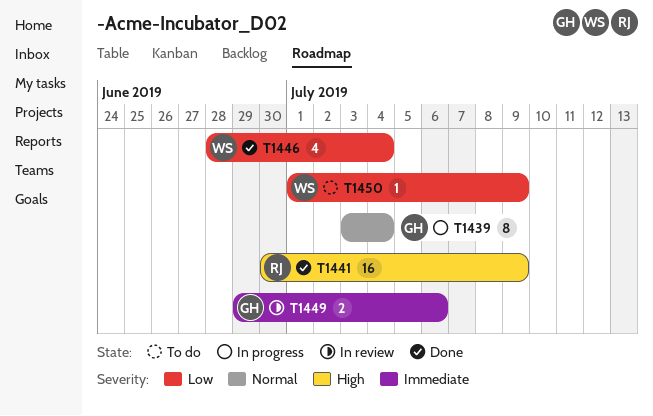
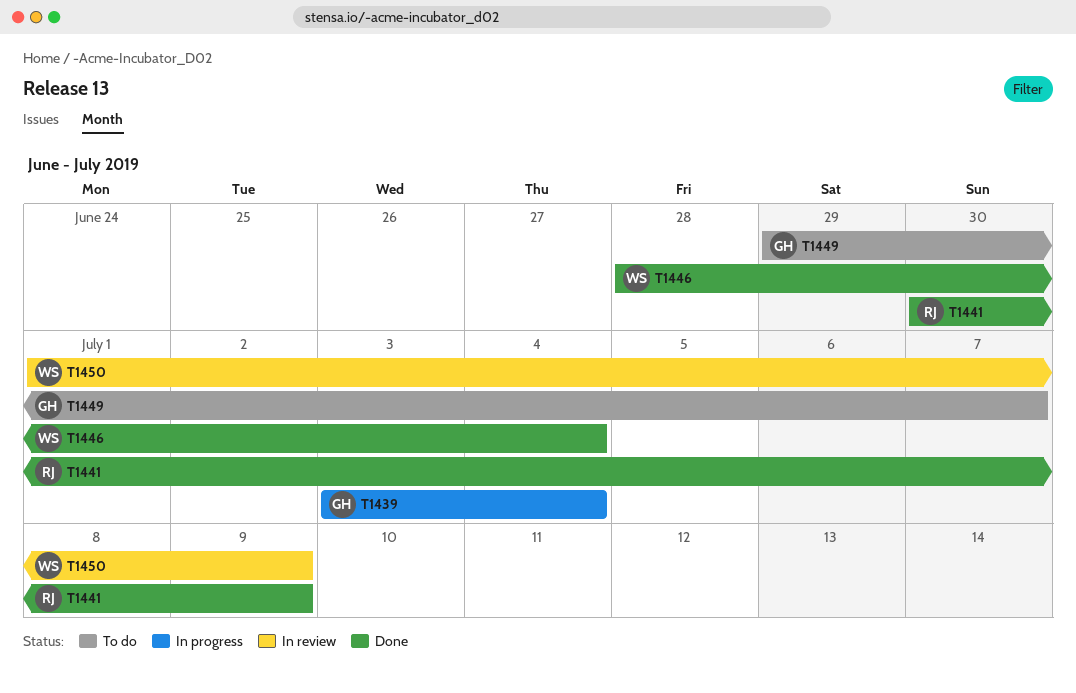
T1449, status: In review -> To do
T1449, due: Jul 6 -> Jul 7
T1450, status: To do -> In review

